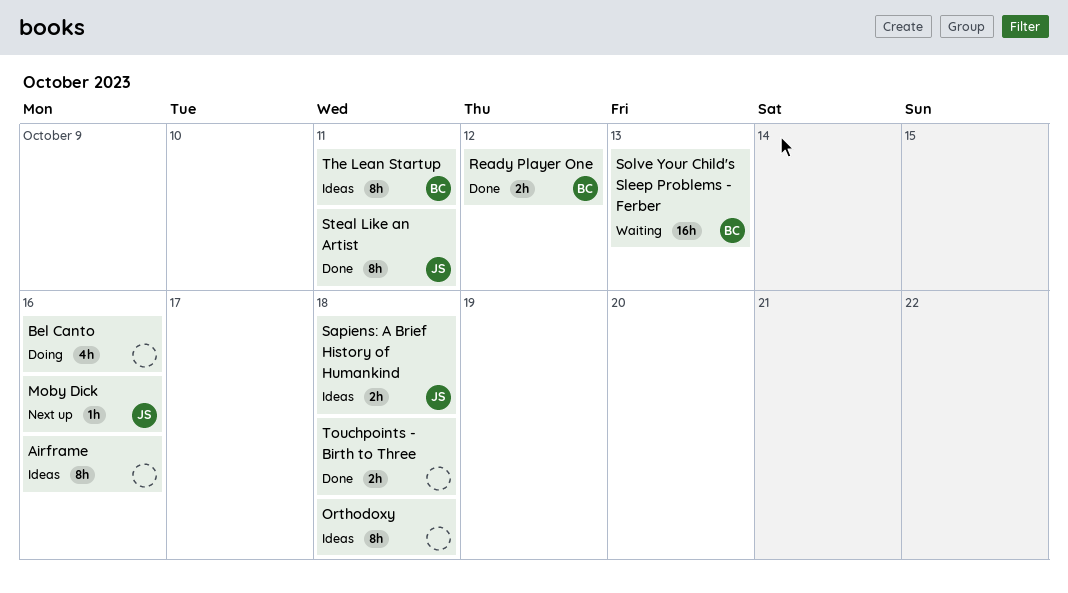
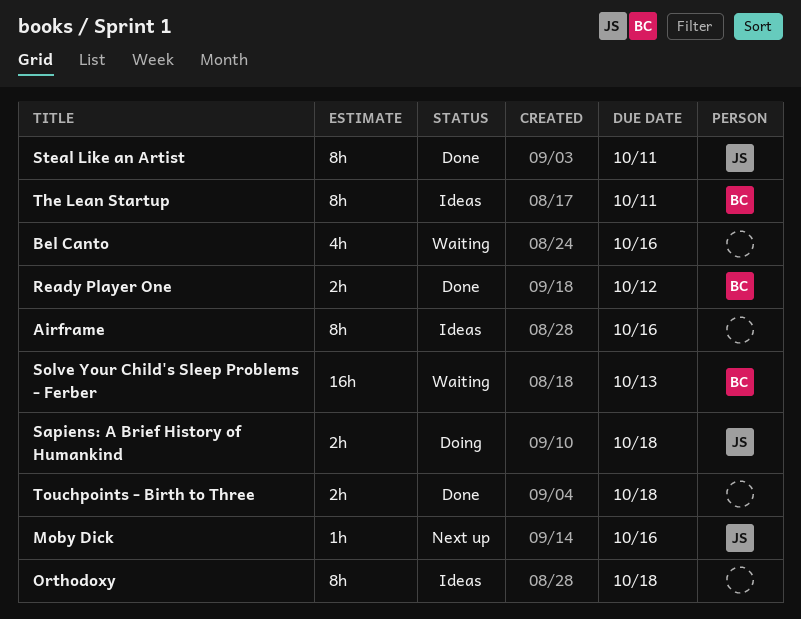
Bel Canto, status: Doing -> Waiting
Sapiens: A Brief History of Humankind, status: Ideas -> Doing

